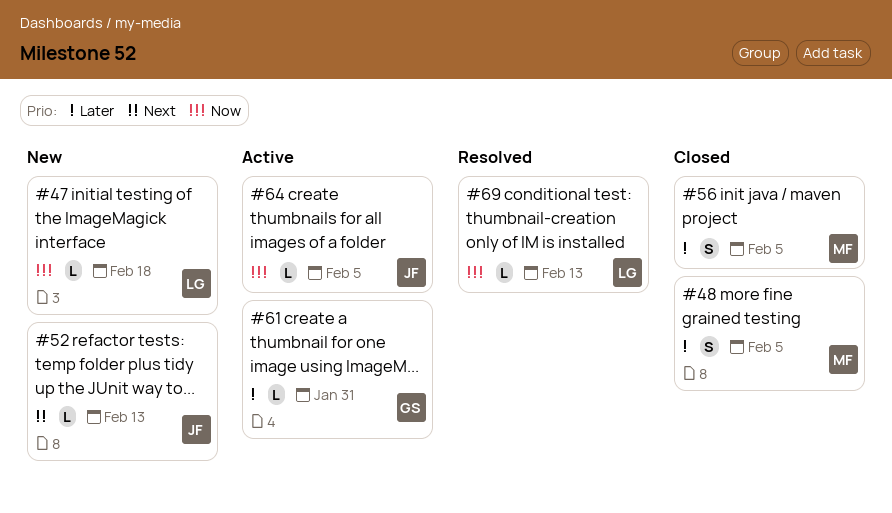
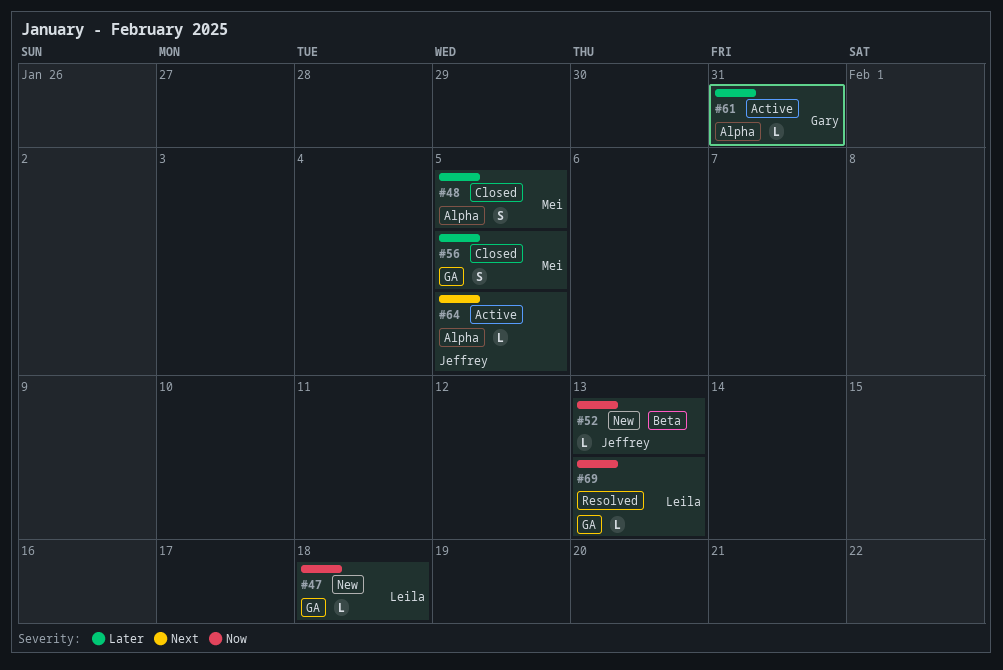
#52, priority: Next -> Now
#64, priority: Now -> Next

